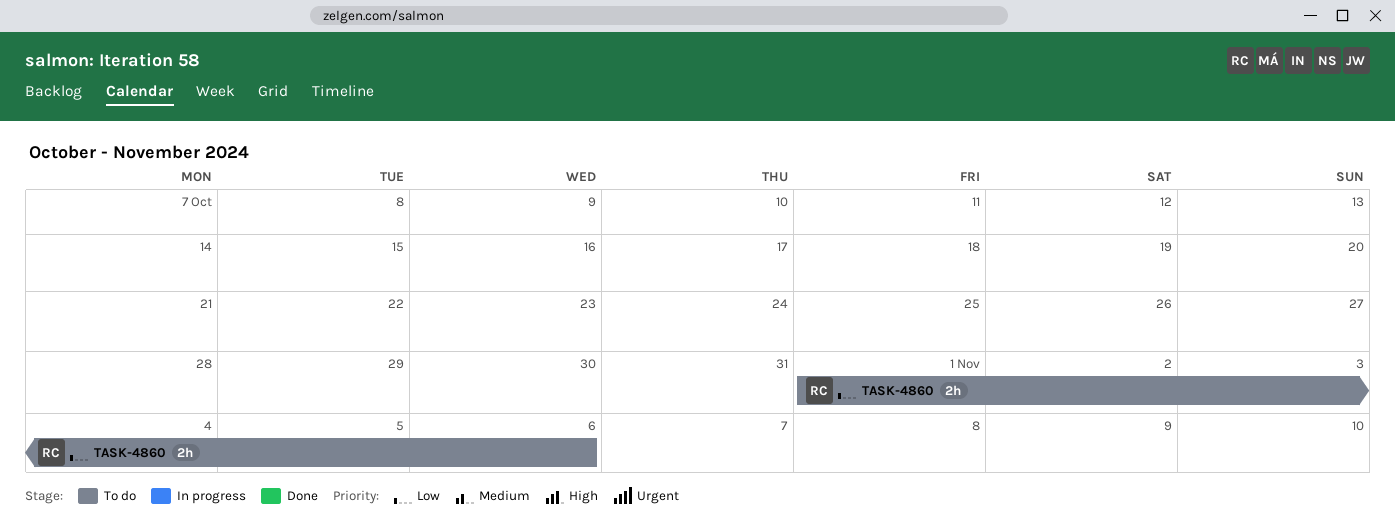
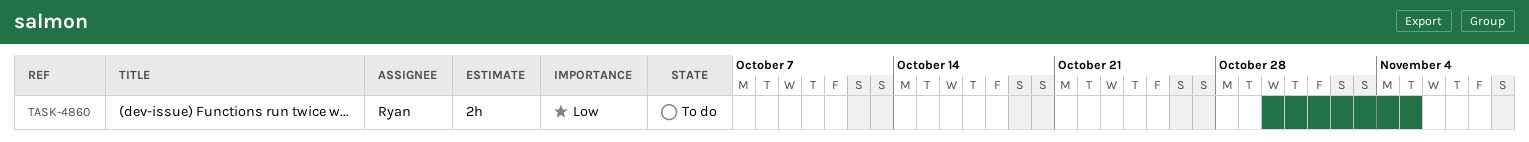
TASK-4860, start: Nov 1 -> Oct 30
TASK-4860, due: Nov 6 -> Nov 5

